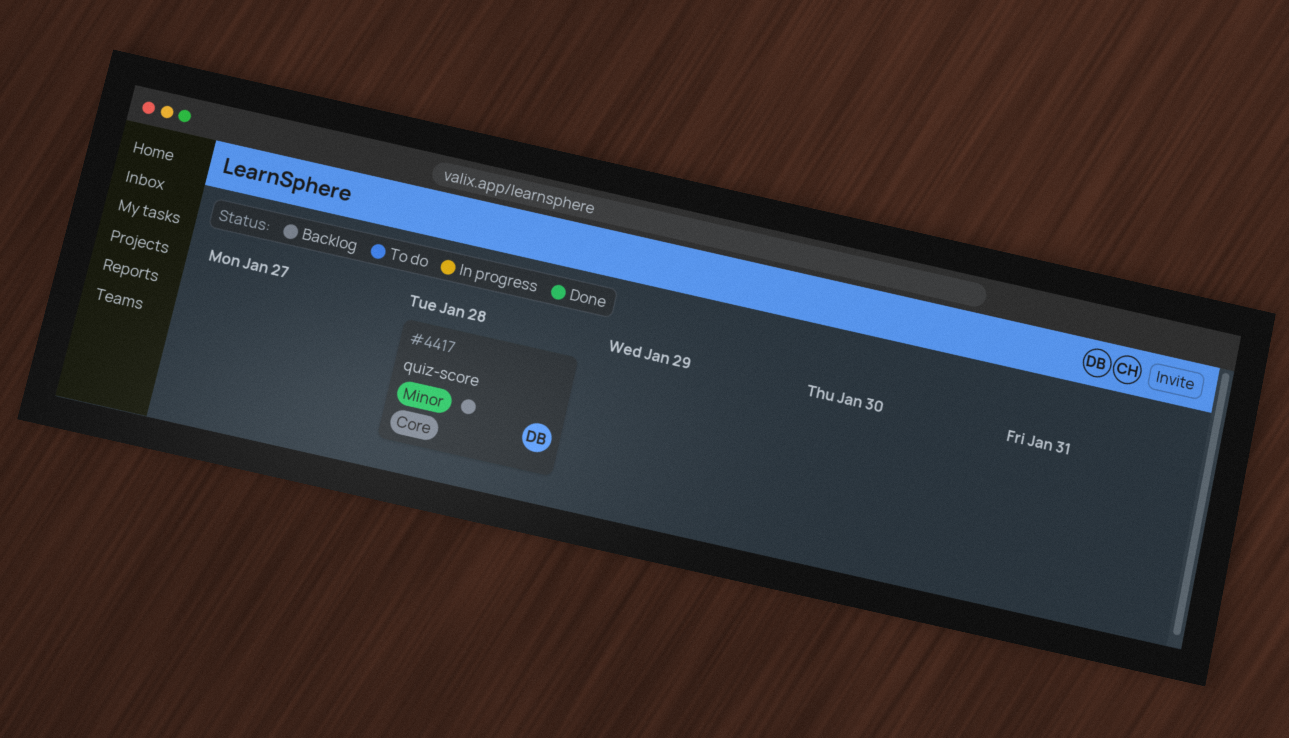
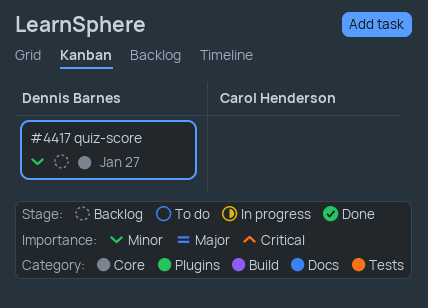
#4417, due: Jan 28 -> Jan 27

